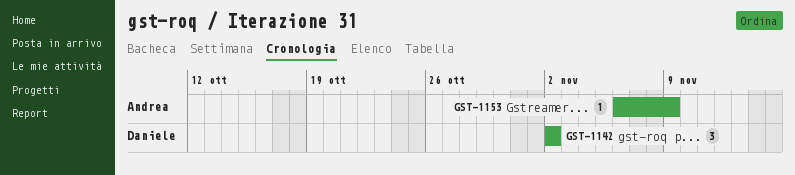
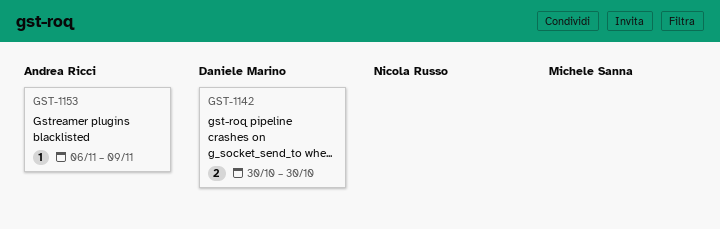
GST-1142, estimate: 3 -> 2
GST-1142, start: Nov 2 -> Oct 30
GST-1142, due: Nov 2 -> Oct 30

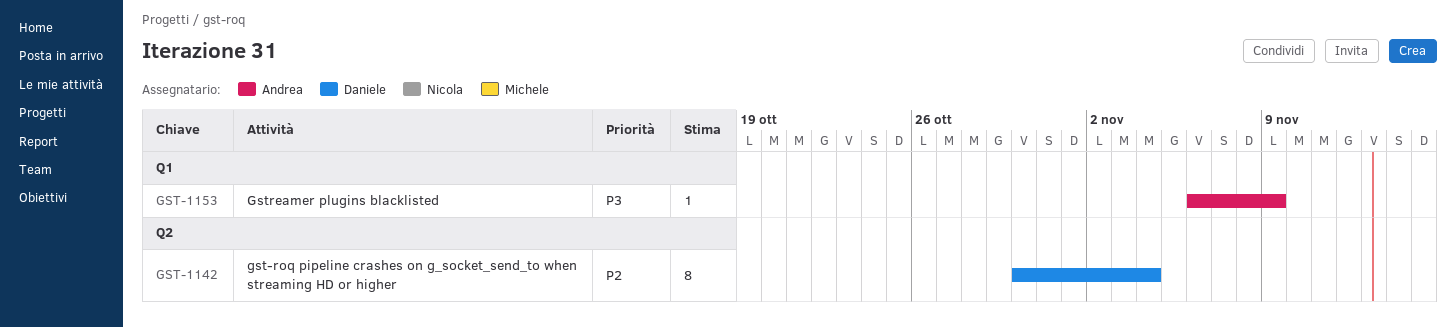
GST-1142, estimate: 2 -> 8
GST-1142, due: Oct 30 -> Nov 4

